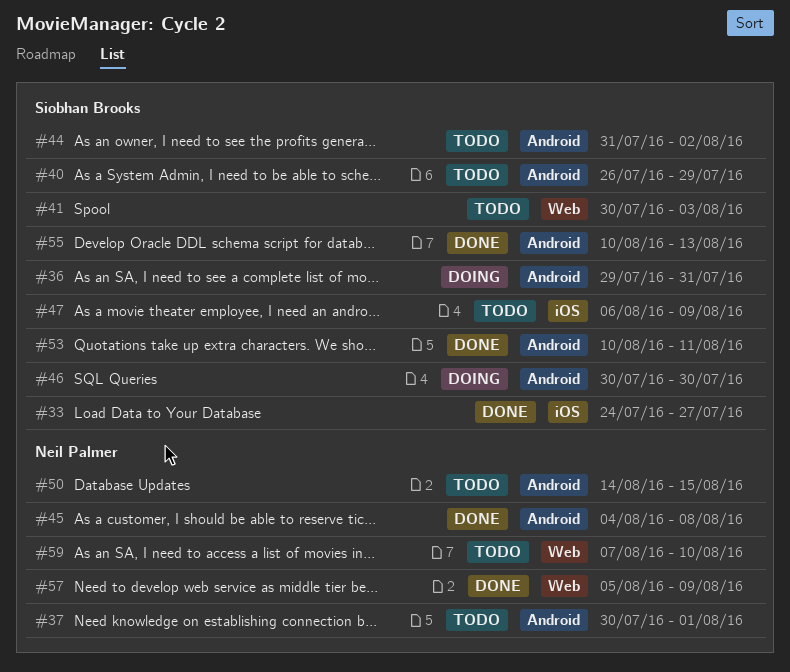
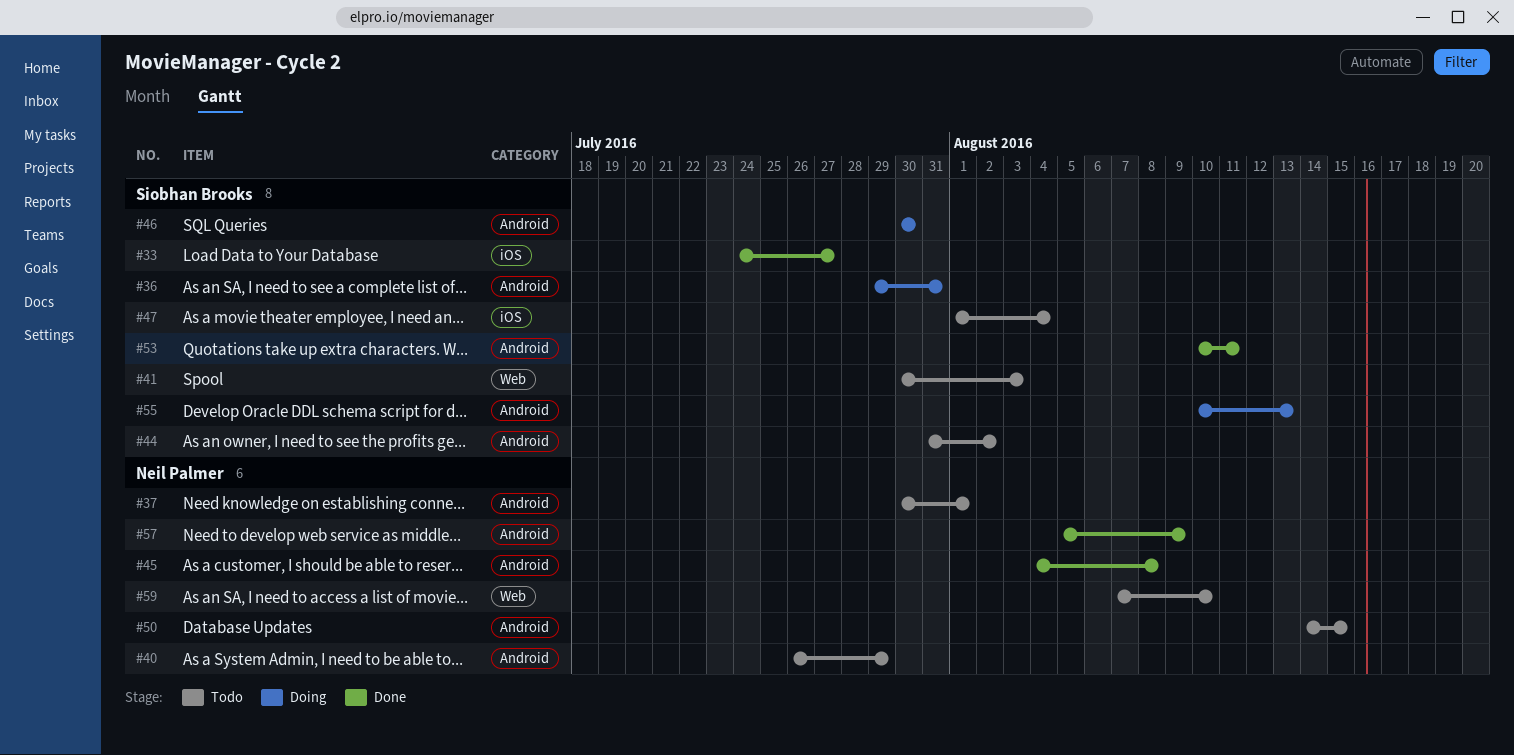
#40, owner: Siobhan Brooks -> Neil Palmer
#47, start: Aug 6 -> Aug 1
#47, due: Aug 9 -> Aug 4
#55, status: Done -> Doing
#57, label: Web -> Android

